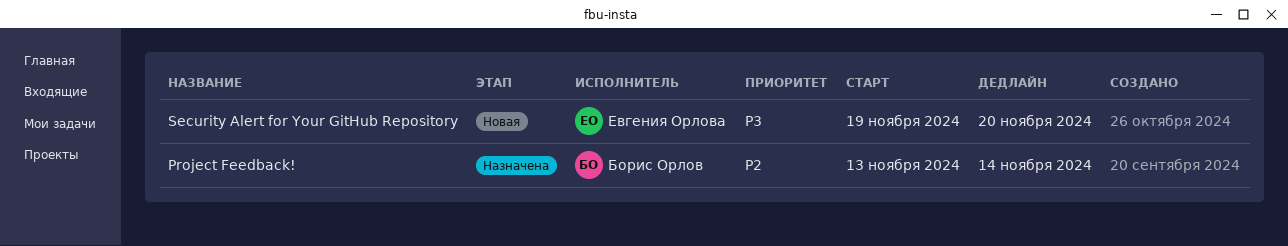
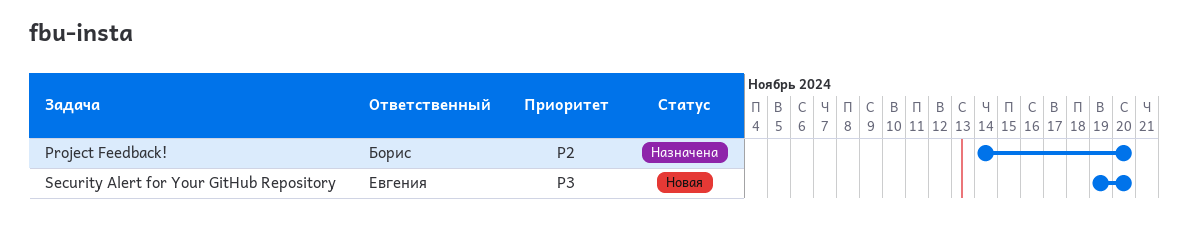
Project Feedback!, start: Nov 13 -> Nov 14
Project Feedback!, due: Nov 14 -> Nov 20

